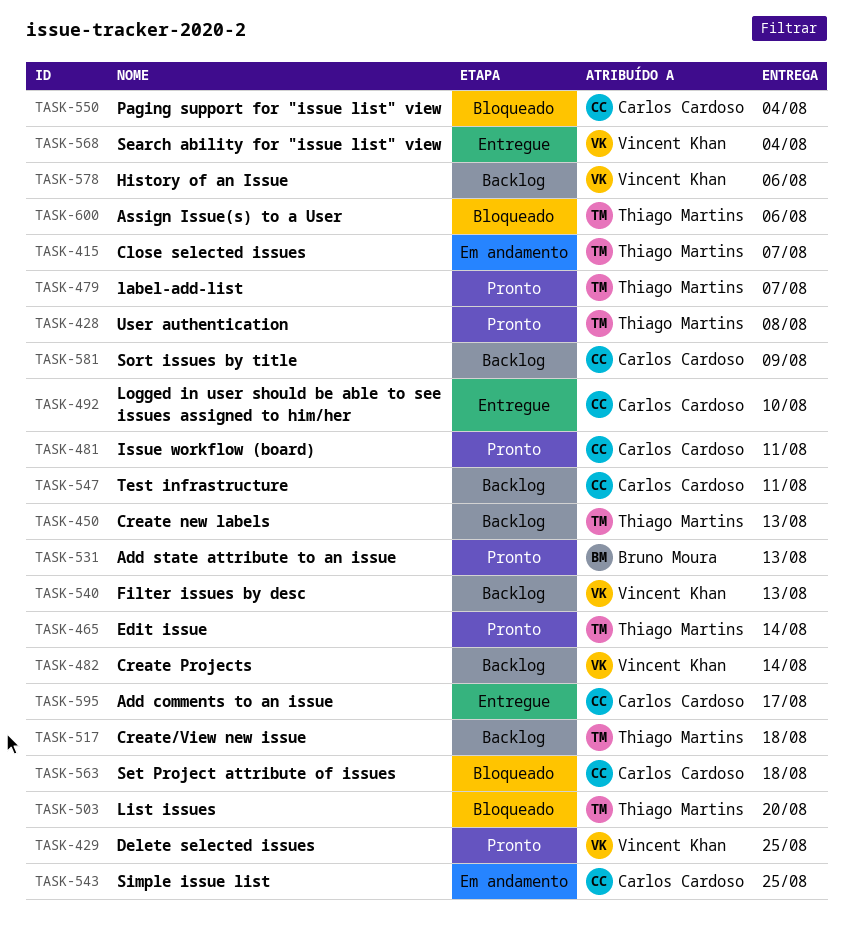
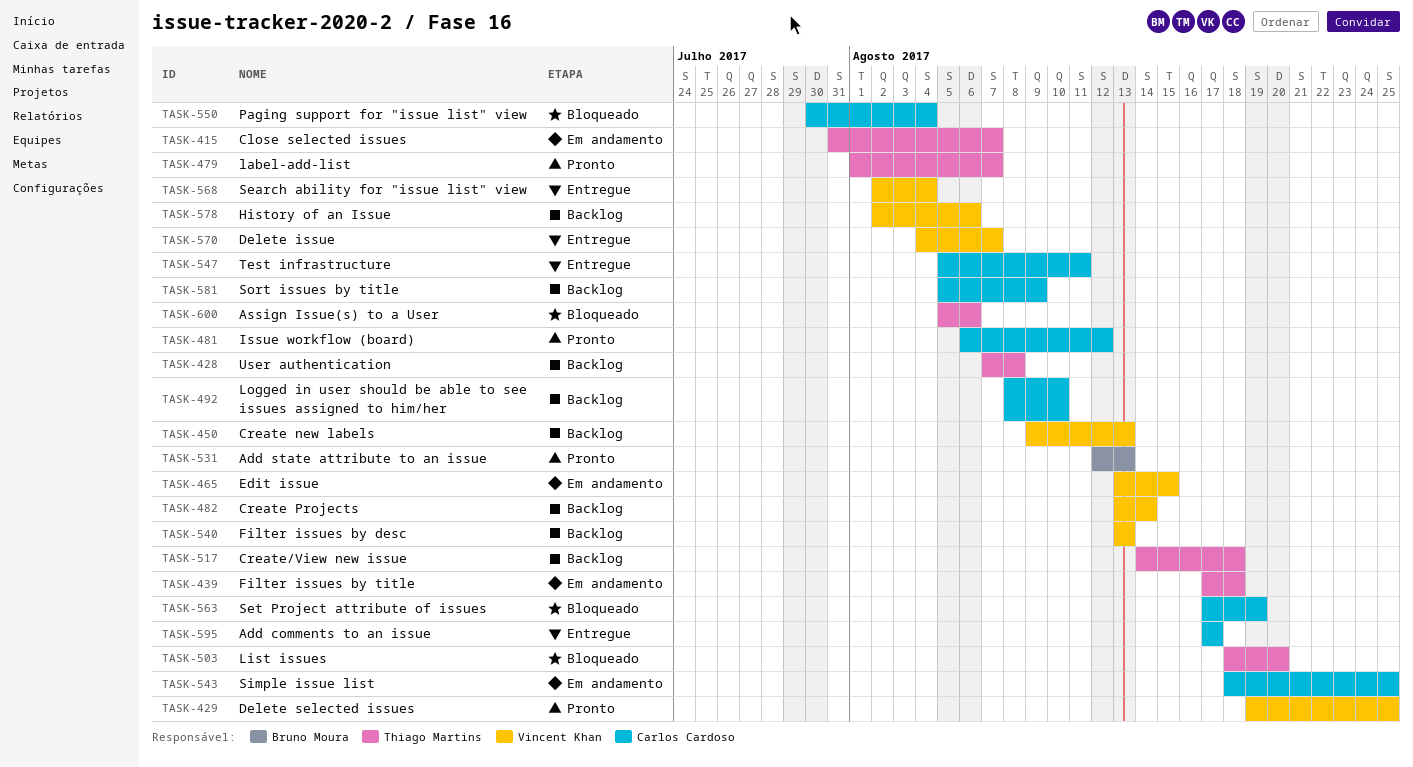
TASK-428, status: Pronto -> Backlog
TASK-439: none -> present
TASK-450, owner: Thiago Martins -> Vincent Khan
TASK-465, status: Pronto -> Em andamento
TASK-465, owner: Thiago Martins -> Vincent Khan
TASK-465, due: Aug 14 -> Aug 15
TASK-481, due: Aug 11 -> Aug 12
TASK-492, status: Entregue -> Backlog
TASK-547, status: Backlog -> Entregue
TASK-563, due: Aug 18 -> Aug 19
TASK-570: none -> present

